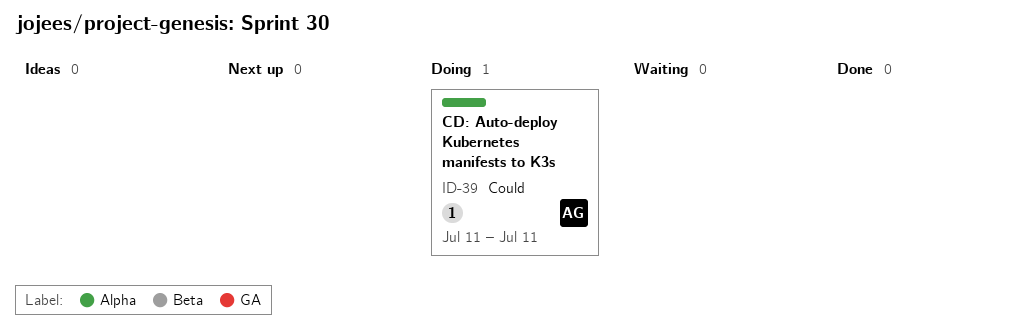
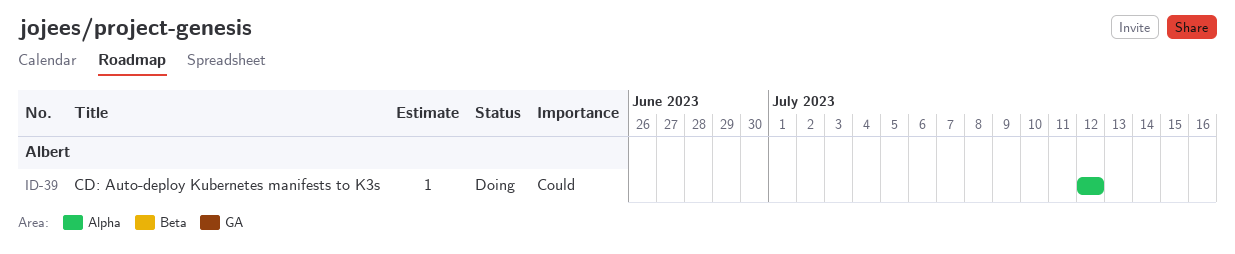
ID-39, start: Jul 11 -> Jul 12
ID-39, due: Jul 11 -> Jul 12

